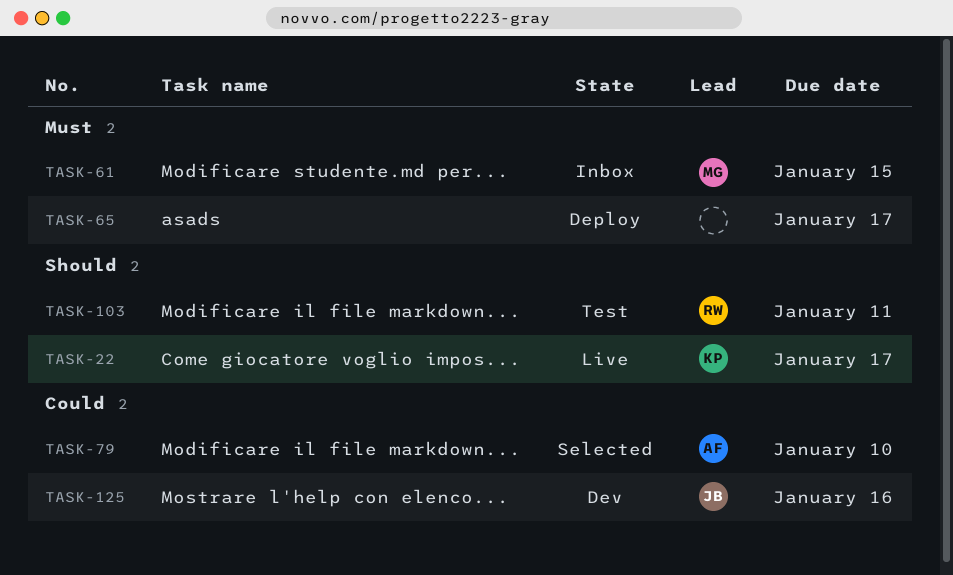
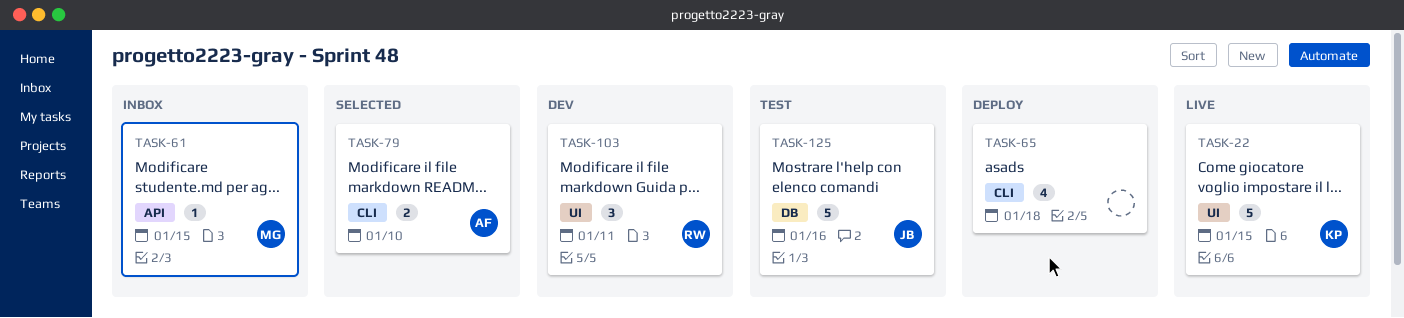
TASK-22, due: Jan 17 -> Jan 15
TASK-65, due: Jan 17 -> Jan 18
TASK-103, status: Test -> Dev
TASK-125, status: Dev -> Test

